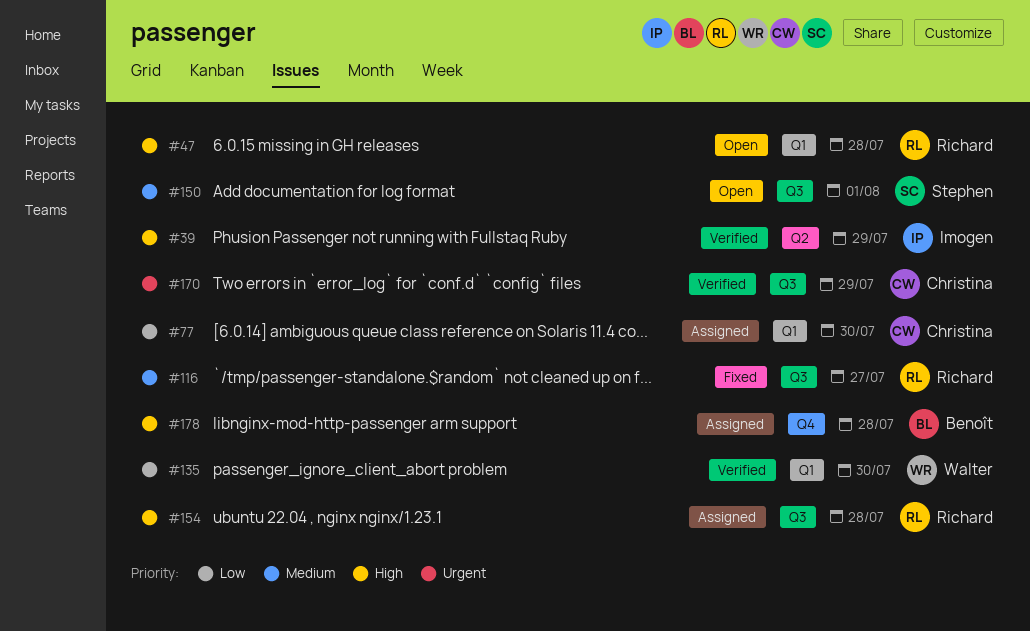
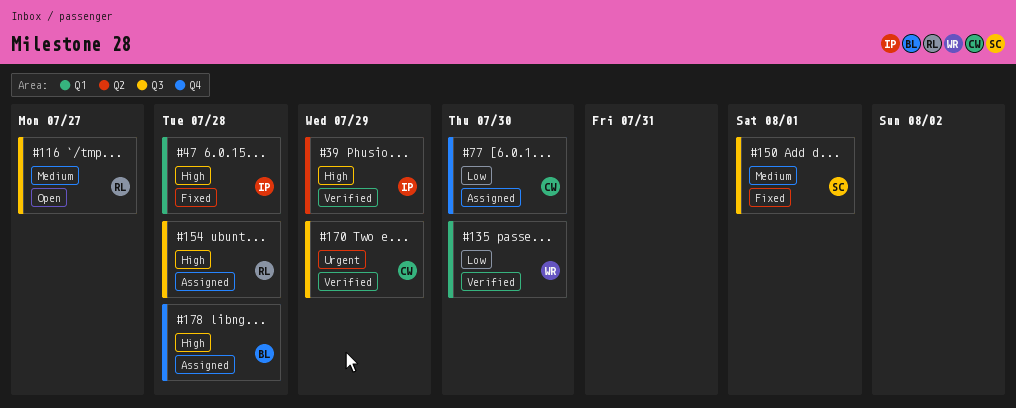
#47, status: Open -> Fixed
#47, owner: Richard -> Imogen
#77, label: Q1 -> Q4
#116, status: Fixed -> Open
#150, status: Open -> Fixed

